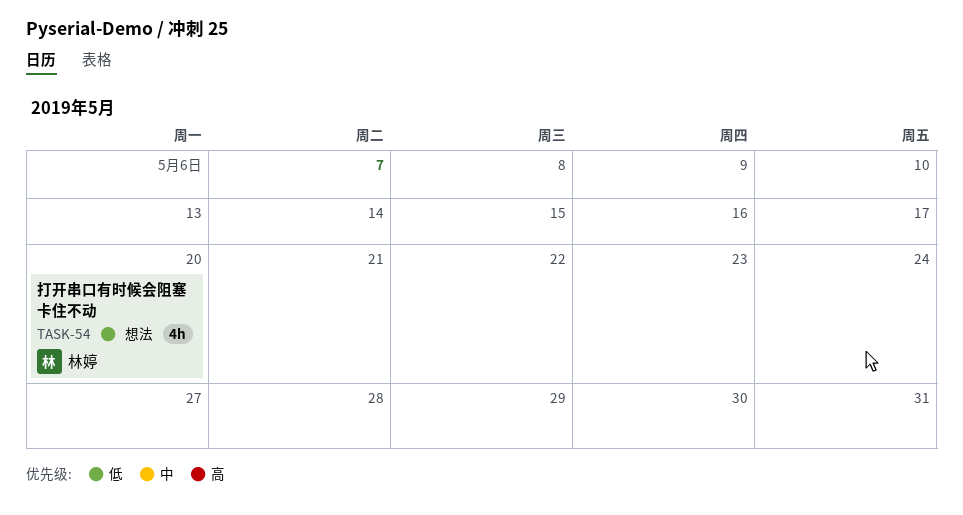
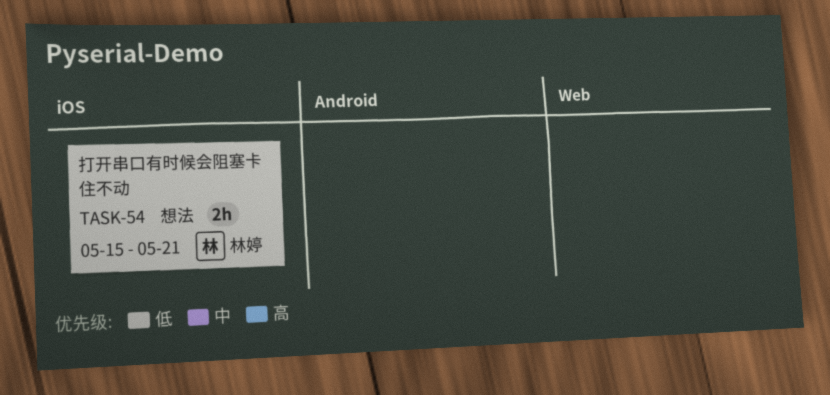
TASK-54, estimate: 4h -> 2h
TASK-54, due: May 20 -> May 21

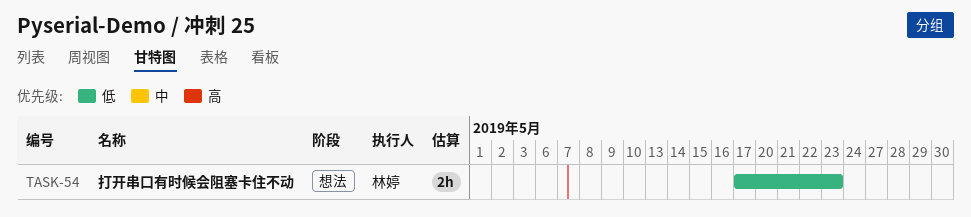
TASK-54, start: May 15 -> May 17
TASK-54, due: May 21 -> May 23

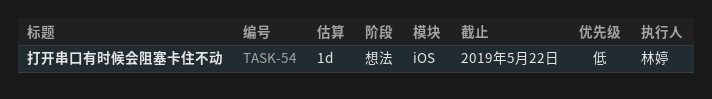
TASK-54, estimate: 2h -> 1d
TASK-54, due: May 23 -> May 22

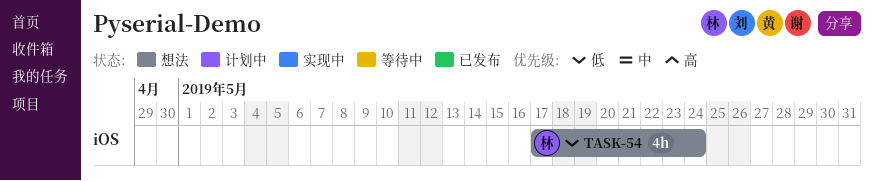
TASK-54, estimate: 1d -> 4h
TASK-54, due: May 22 -> May 24

